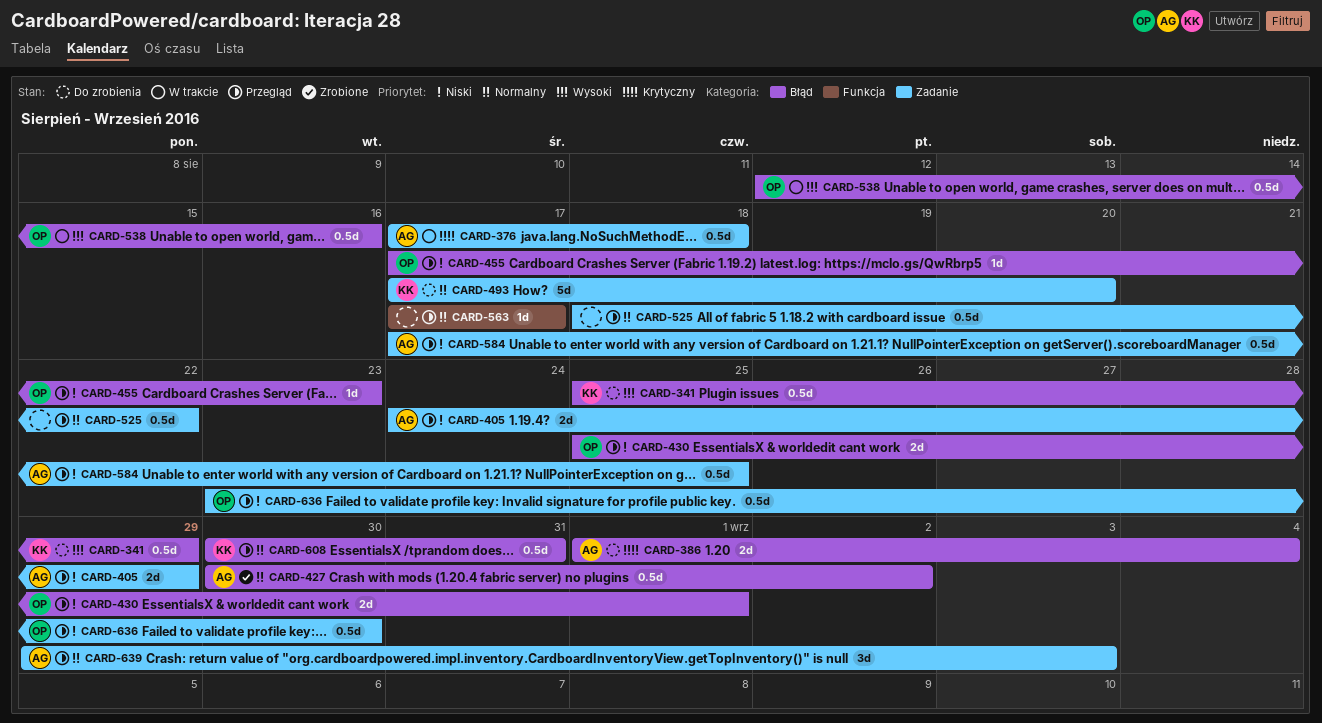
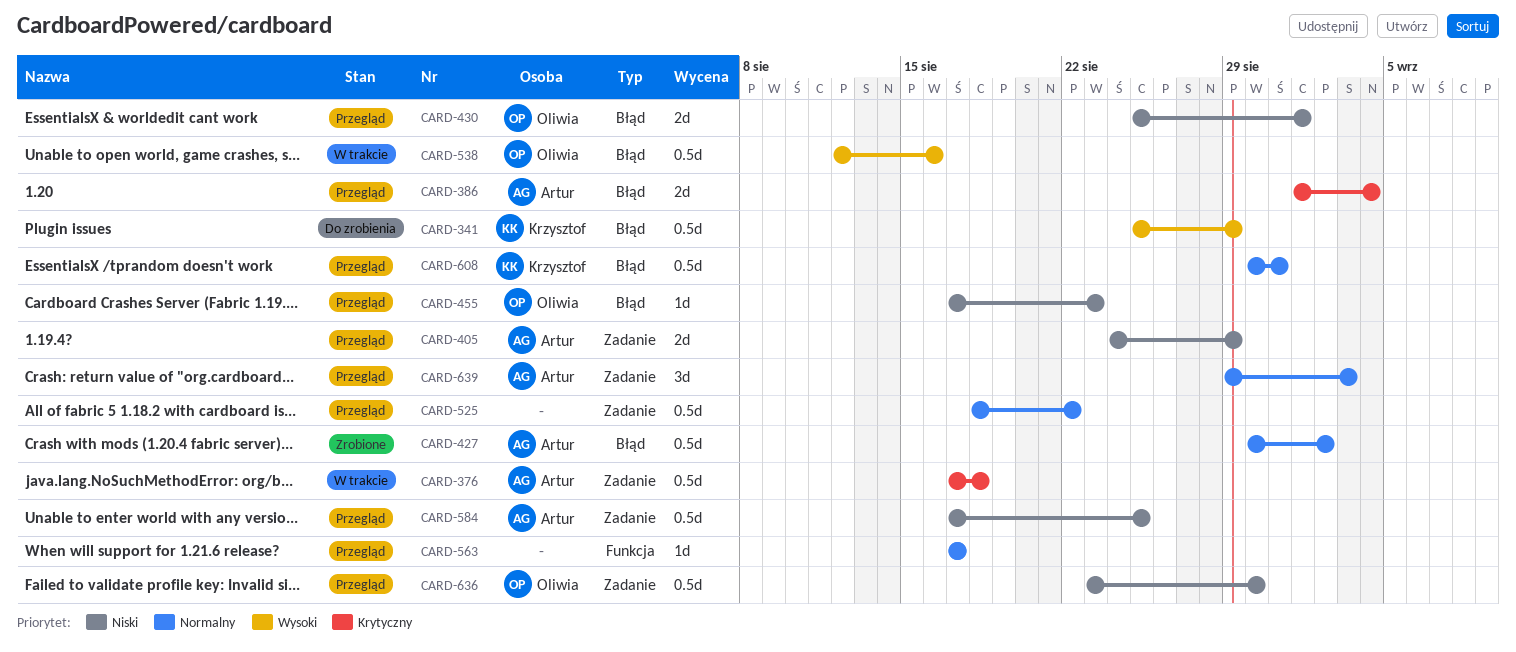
CARD-386, status: Do zrobienia -> Przegląd
CARD-493: present -> none

